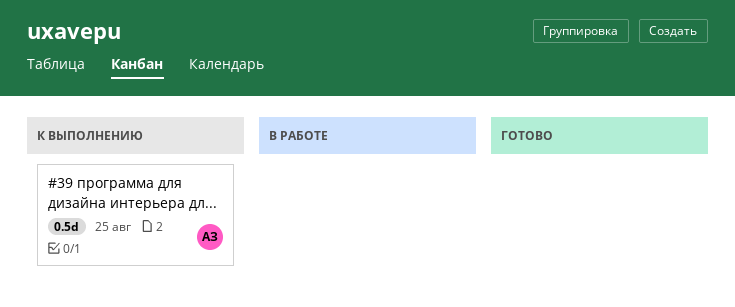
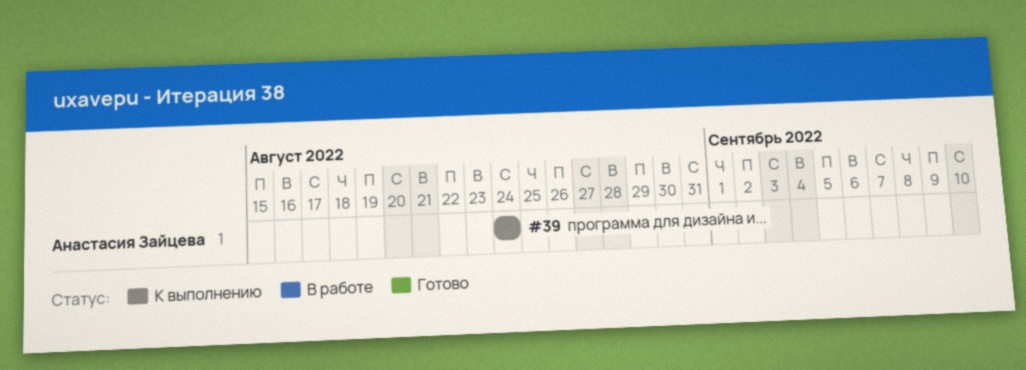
#39, due: Aug 25 -> Aug 24

